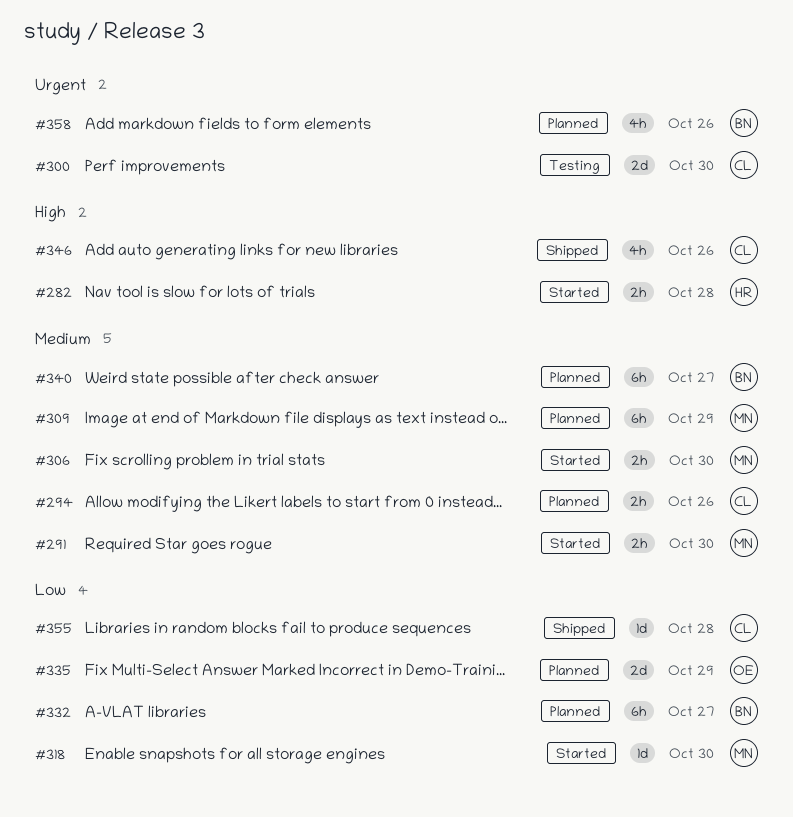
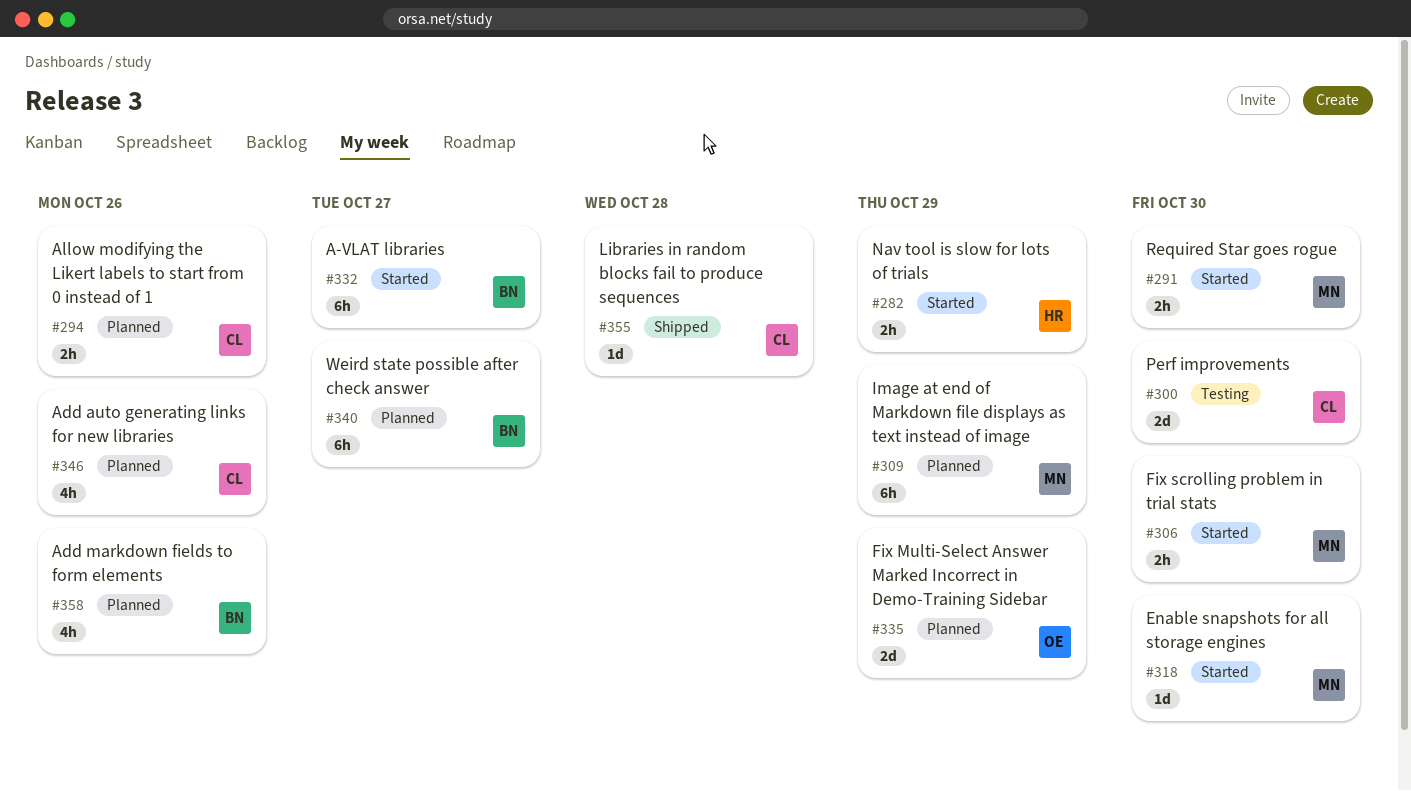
#282, due: Oct 28 -> Oct 29
#332, status: Planned -> Started
#346, status: Shipped -> Planned

